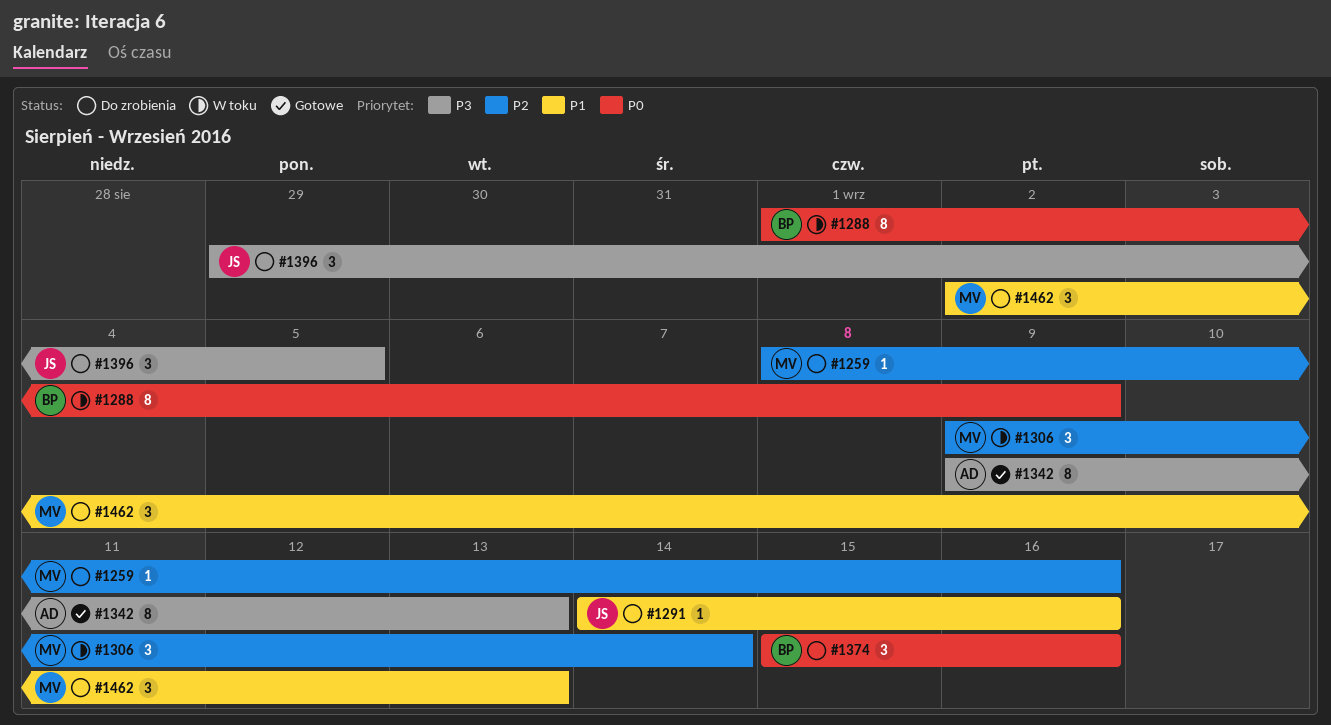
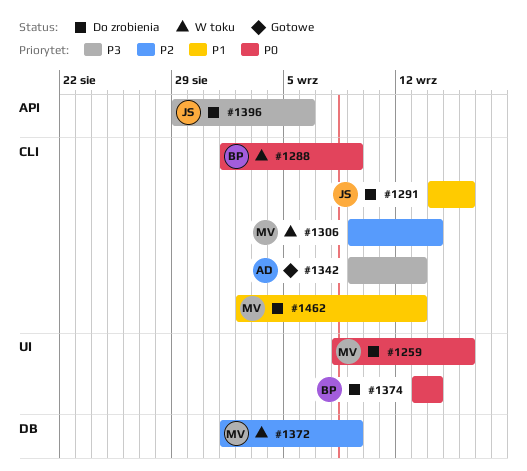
#1259, priority: P2 -> P0
#1372: none -> present
#1374, start: Sep 15 -> Sep 13
#1374, due: Sep 16 -> Sep 14
#1396, due: Sep 5 -> Sep 6

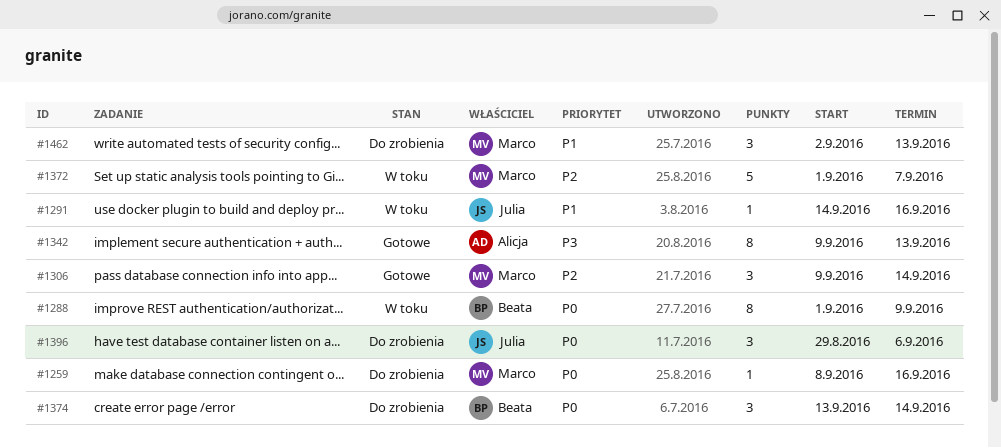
#1291, status: Do zrobienia -> W toku
#1306, status: W toku -> Gotowe
#1372, due: Sep 9 -> Sep 7
#1396, priority: P3 -> P0

